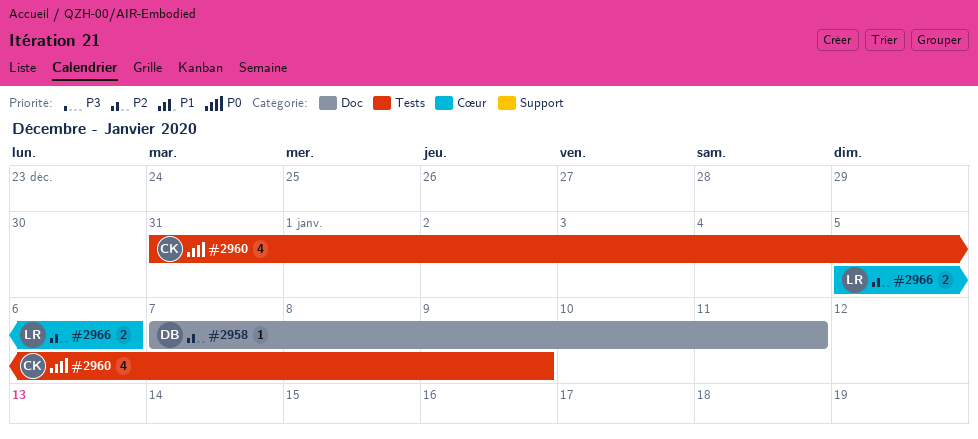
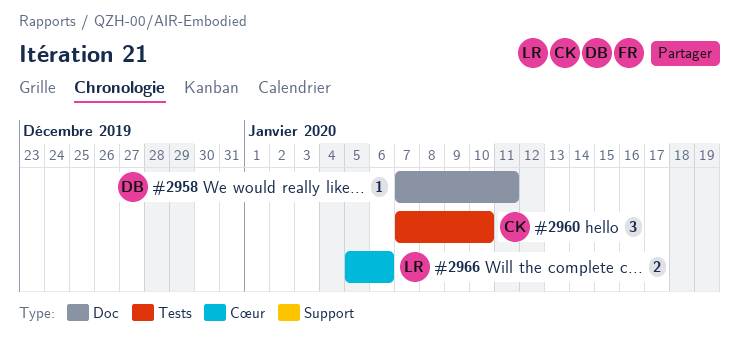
#2960, estimate: 4 -> 3
#2960, start: Dec 31 -> Jan 7
#2960, due: Jan 9 -> Jan 10

